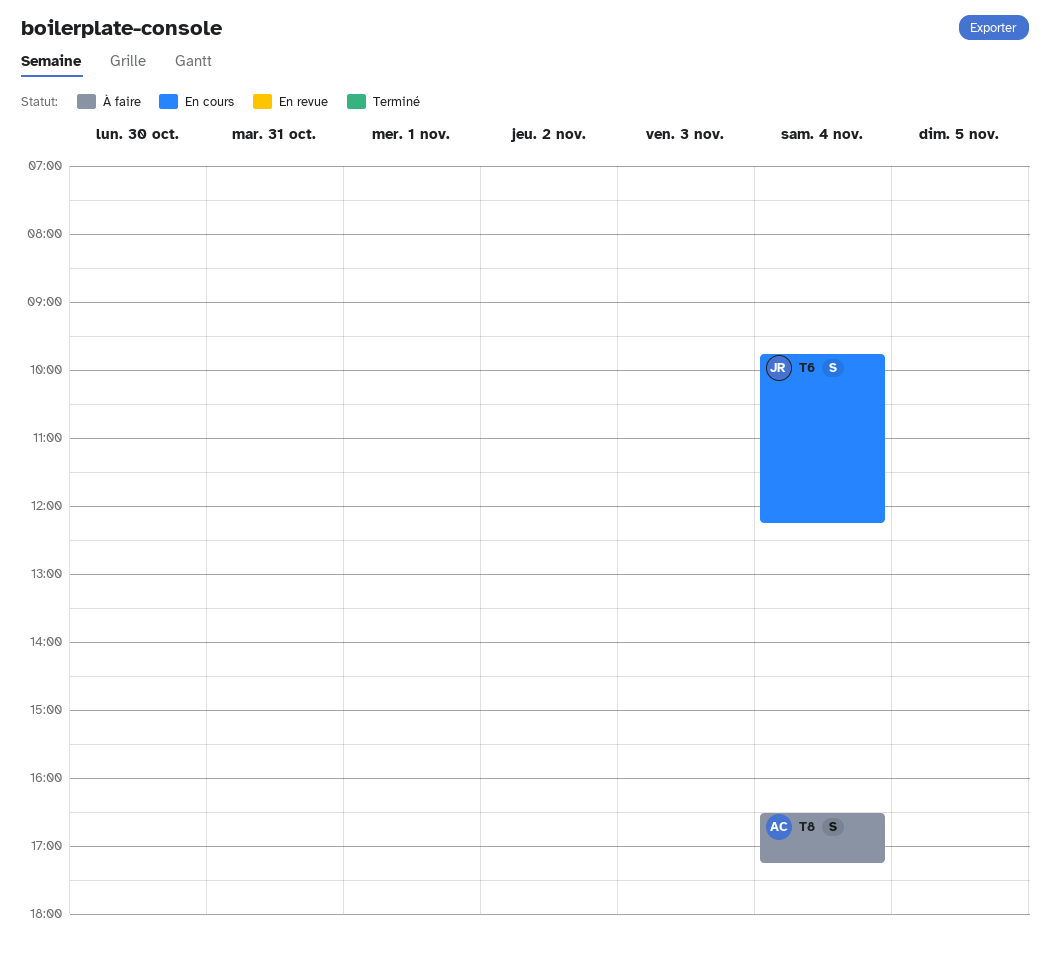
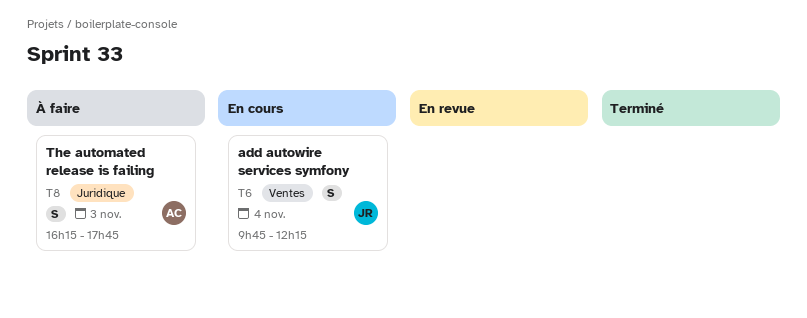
T8, day: Nov 4 -> Nov 3
T8, begins: 16:30 -> 16:15
T8, ends: 17:15 -> 17:45

